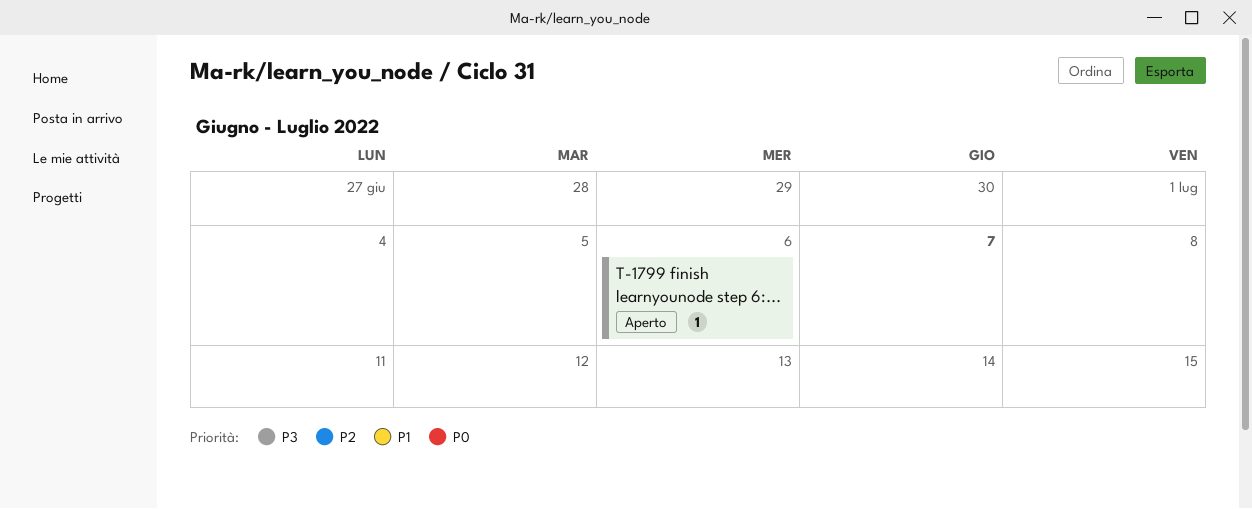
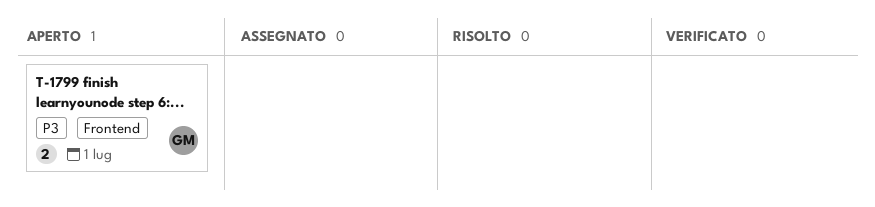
T-1799, estimate: 1 -> 2
T-1799, due: Jul 6 -> Jul 1

